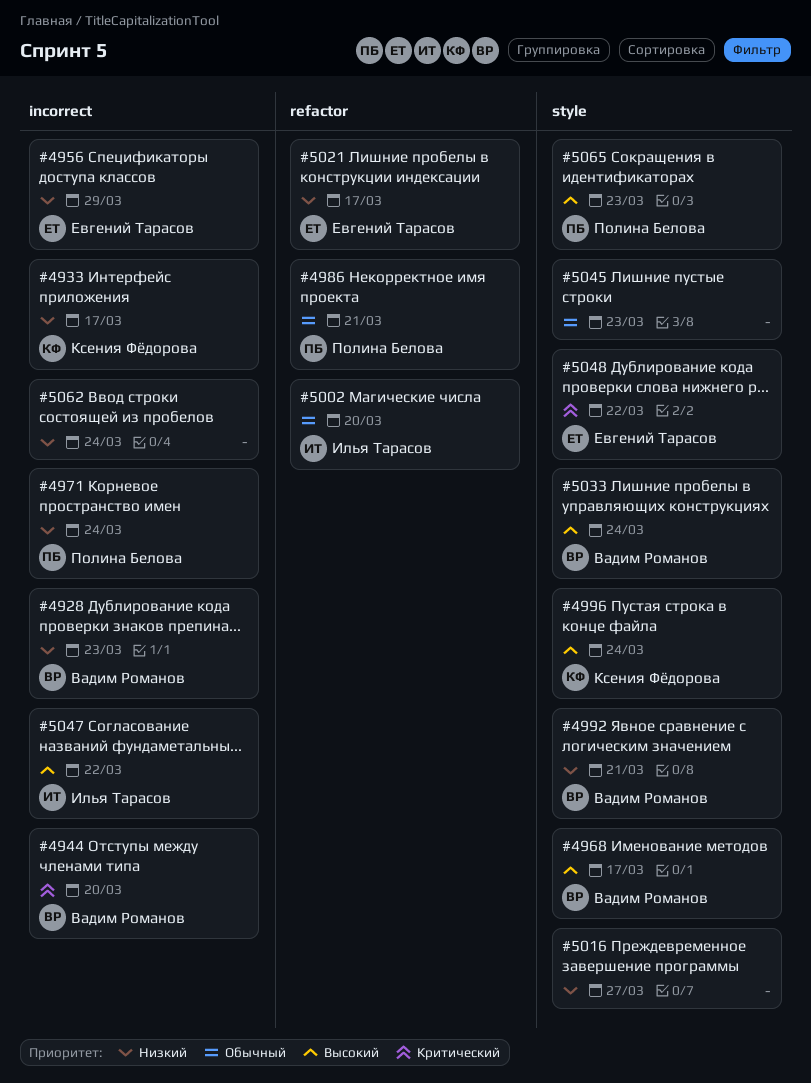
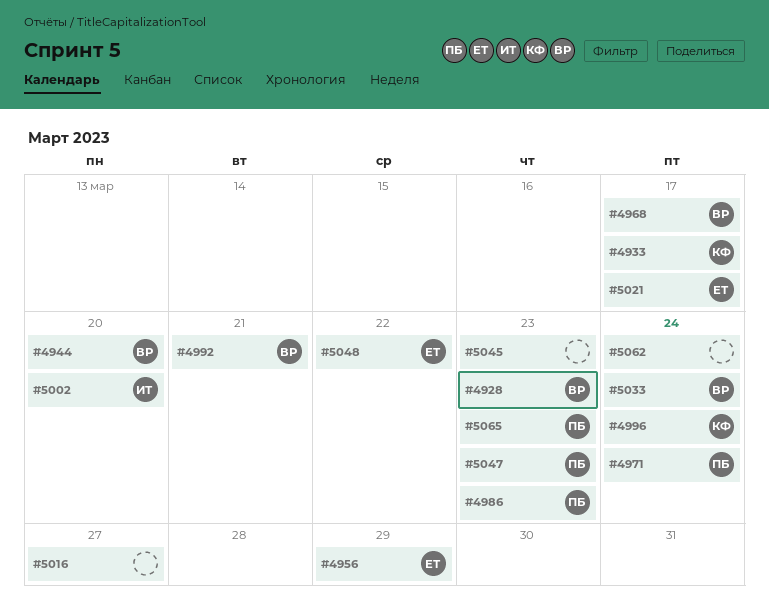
#4986, due: Mar 21 -> Mar 23
#5047, owner: Илья Тарасов -> Полина Белова
#5047, due: Mar 22 -> Mar 23

